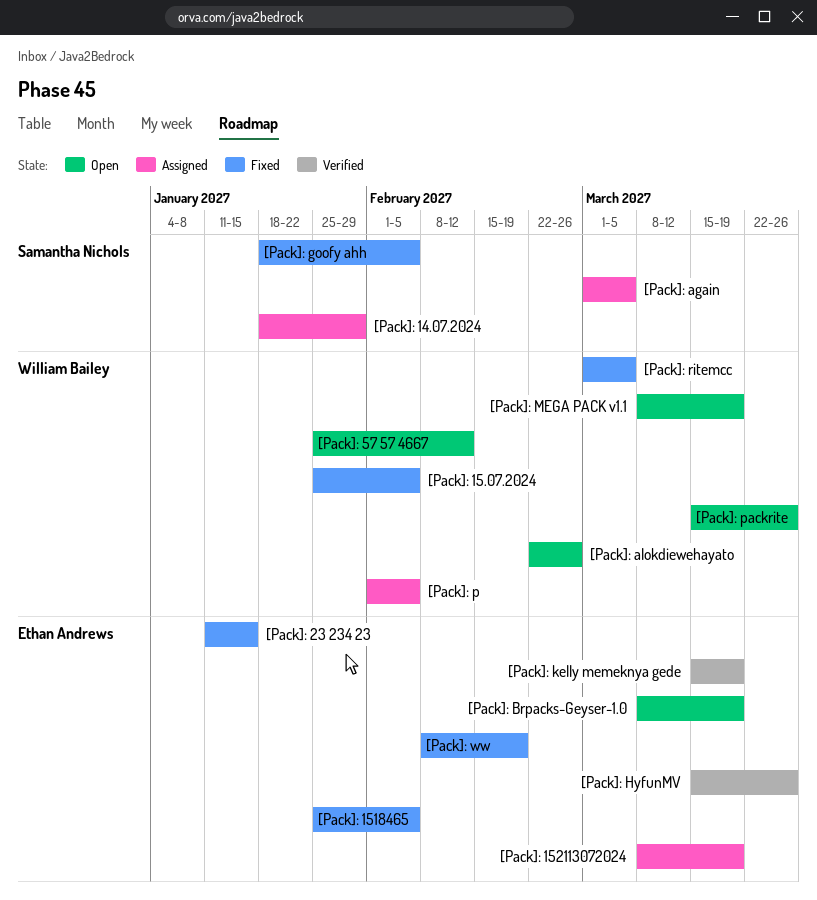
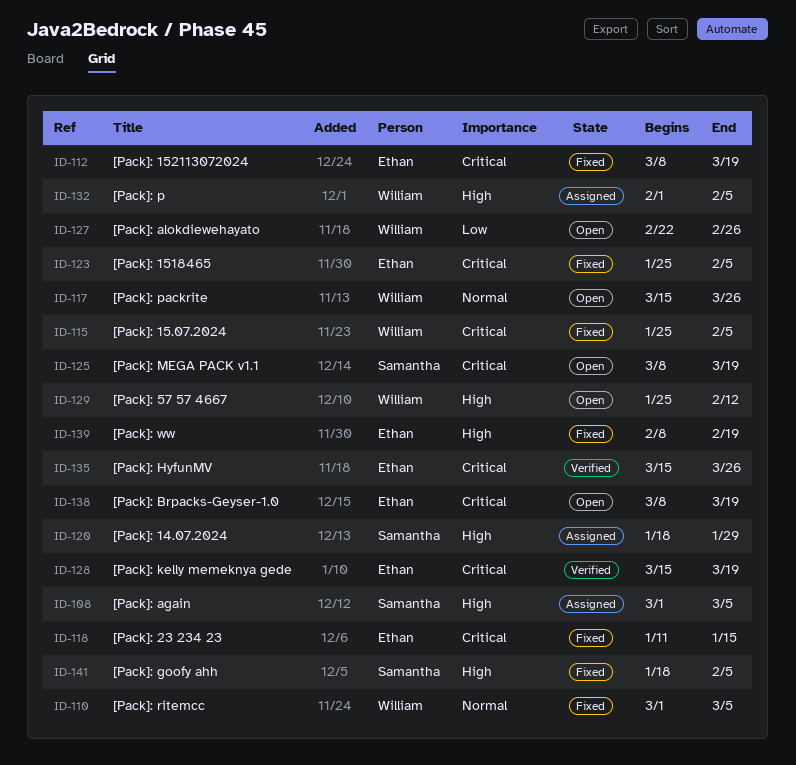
[Pack]: 152113072024, status: Assigned -> Fixed
[Pack]: MEGA PACK v1.1, owner: William Bailey -> Samantha Nichols

